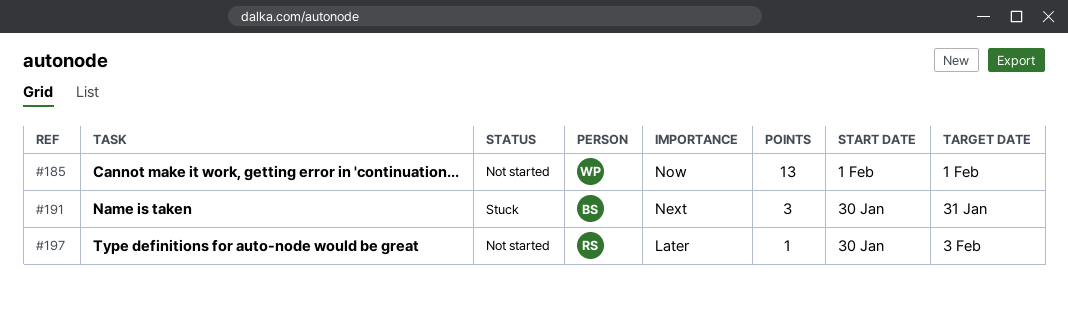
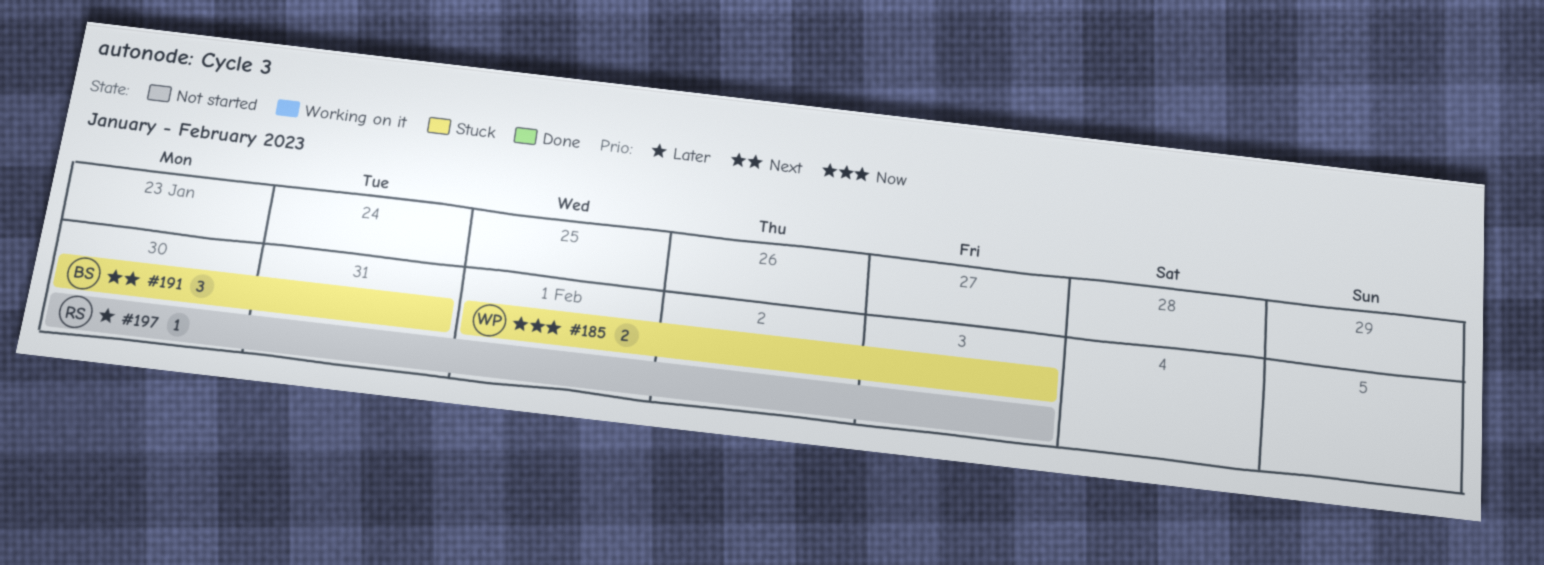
#185, status: Not started -> Stuck
#185, estimate: 13 -> 2
#185, due: Feb 1 -> Feb 3

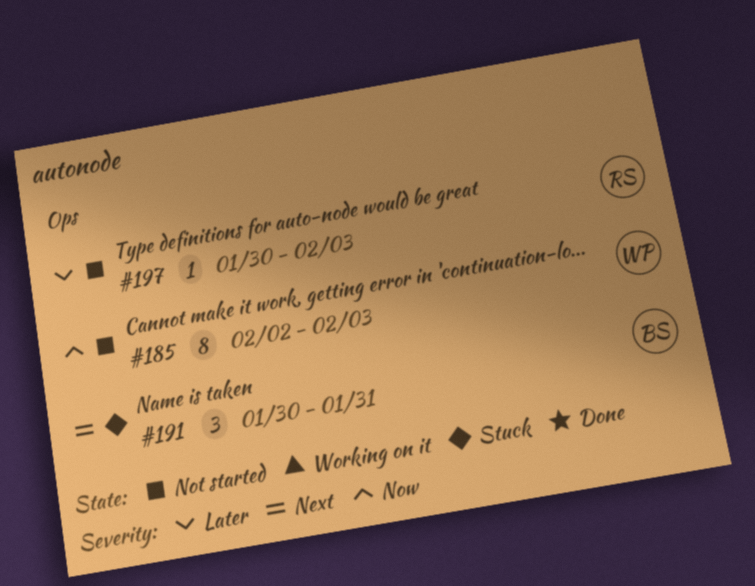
#185, status: Stuck -> Not started
#185, estimate: 2 -> 8
#185, start: Feb 1 -> Feb 2

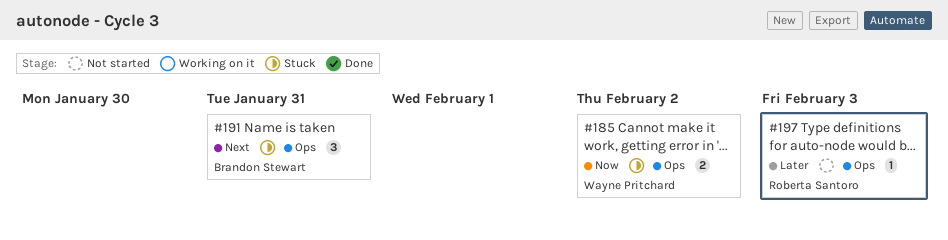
#185, status: Not started -> Stuck
#185, estimate: 8 -> 2
#185, due: Feb 3 -> Feb 2

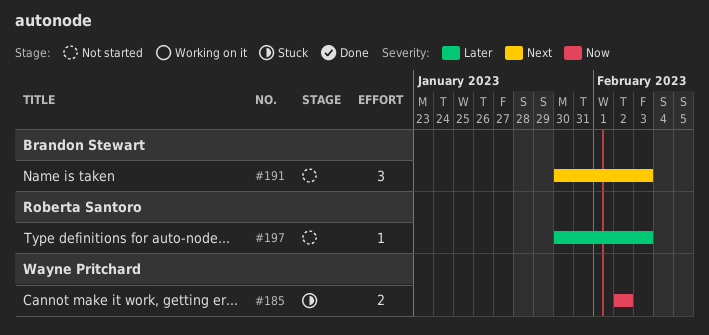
#191, status: Stuck -> Not started
#191, due: Jan 31 -> Feb 3

